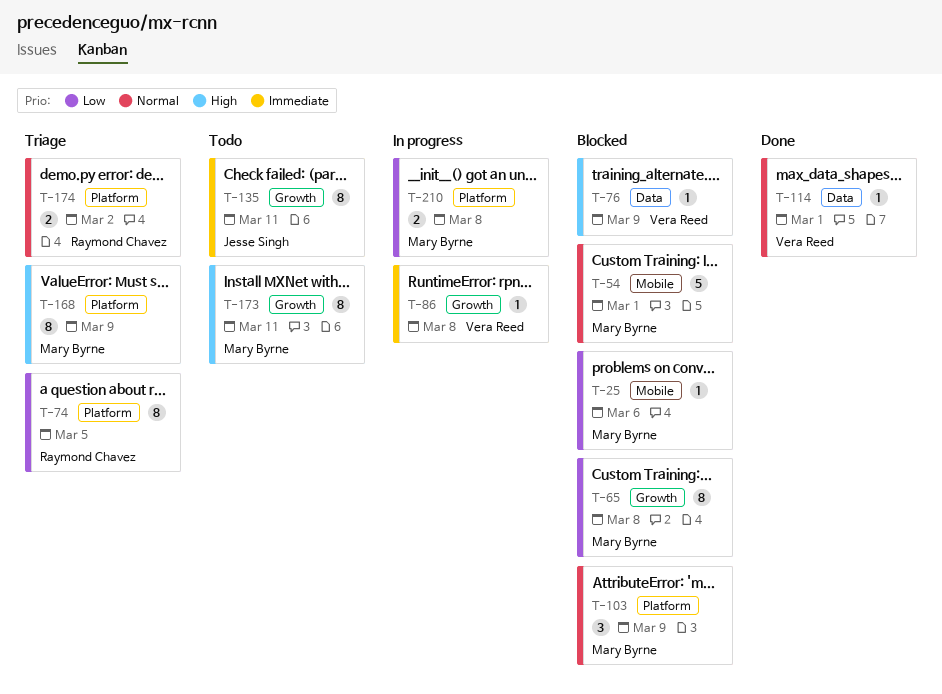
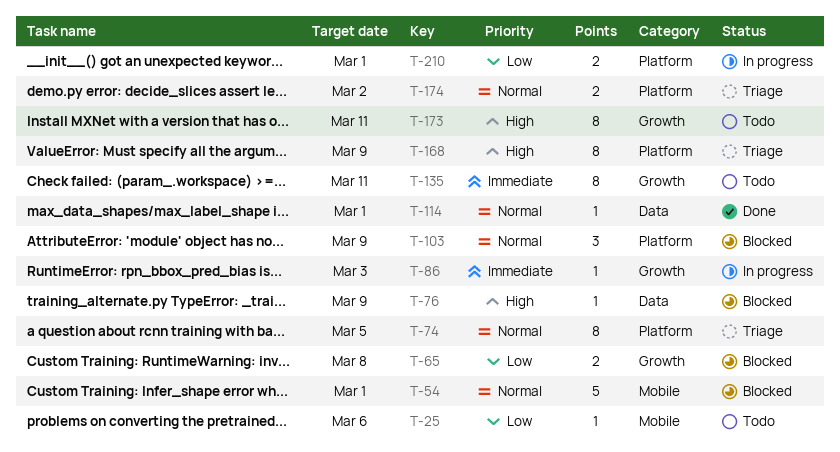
T-25, status: Blocked -> Todo
T-65, estimate: 8 -> 2
T-74, priority: Low -> Normal
T-86, due: Mar 8 -> Mar 3
T-210, due: Mar 8 -> Mar 1

